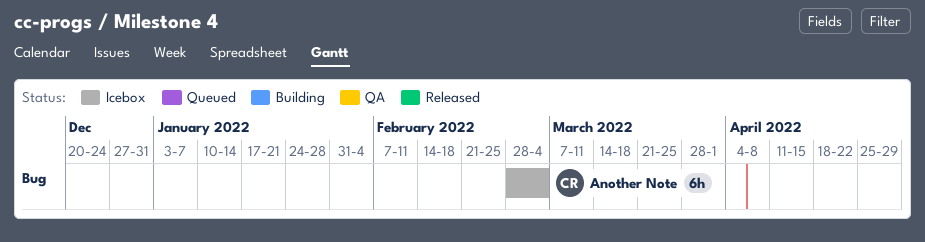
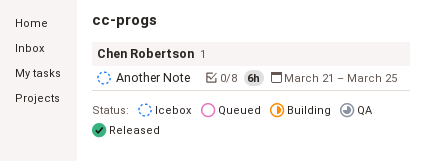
Another Note, start: Feb 28 -> Mar 21
Another Note, due: Mar 4 -> Mar 25

